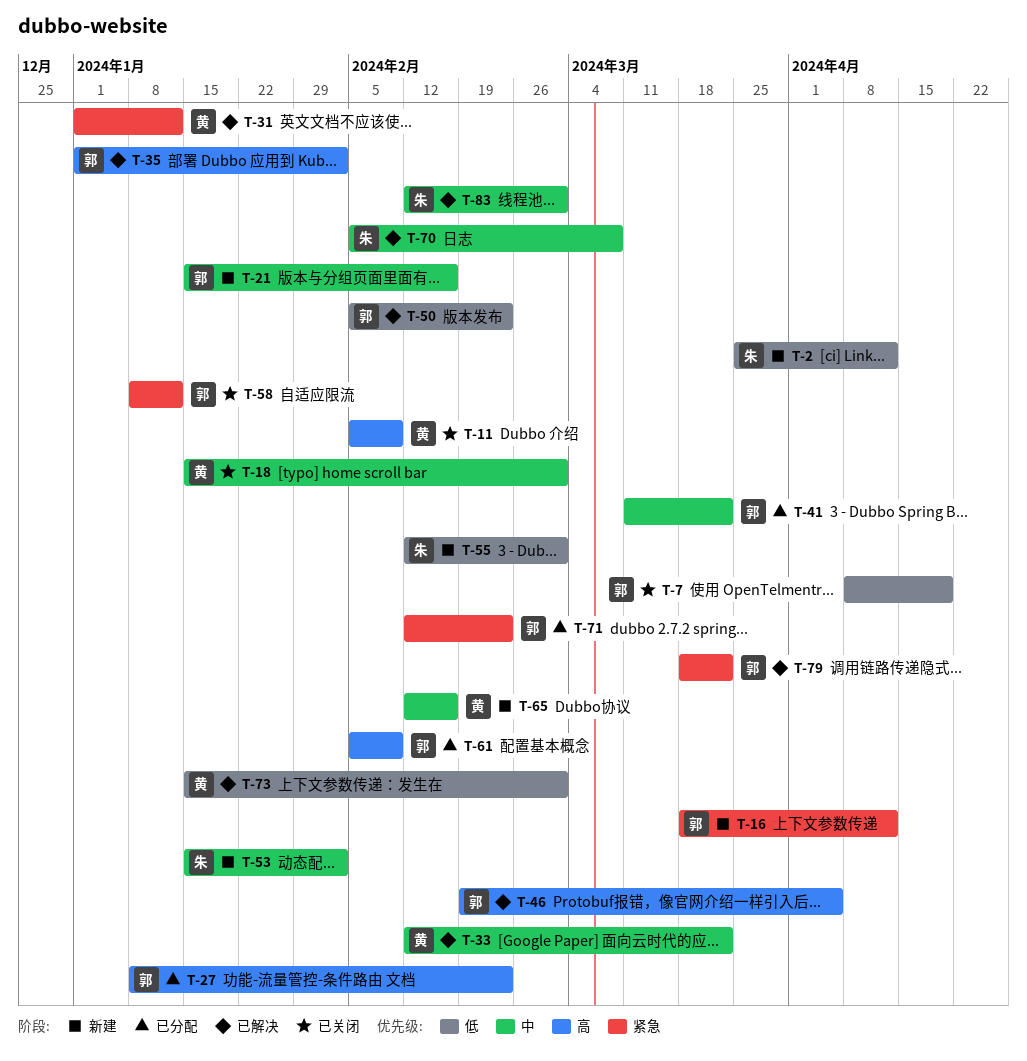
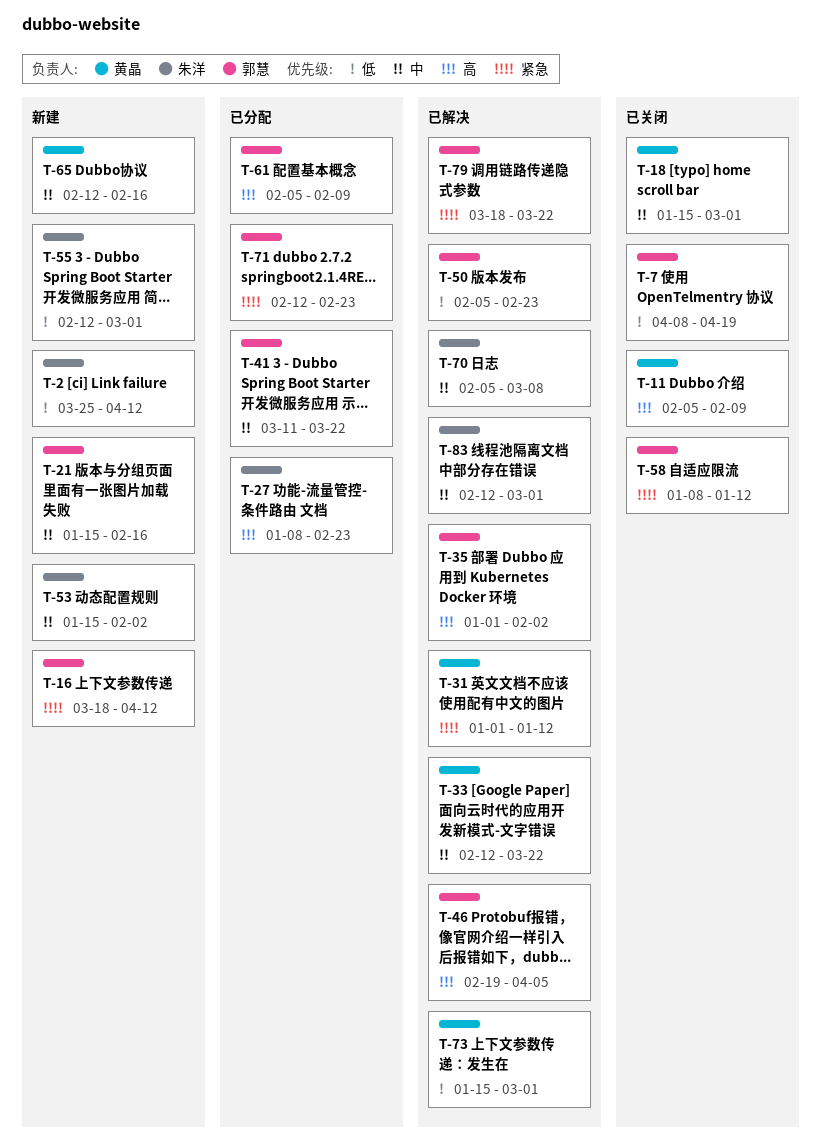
T-27, owner: 郭慧 -> 朱洋

